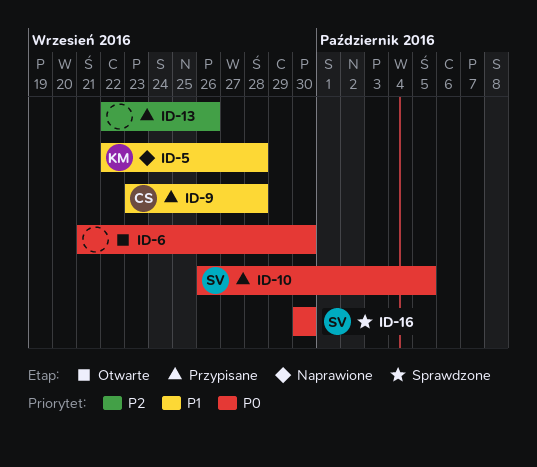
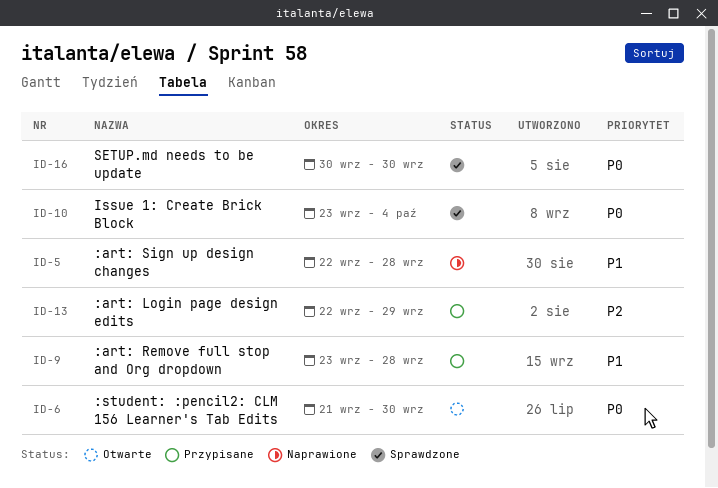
ID-10, status: Przypisane -> Sprawdzone
ID-10, start: Sep 26 -> Sep 23
ID-10, due: Oct 5 -> Oct 4
ID-13, due: Sep 26 -> Sep 29

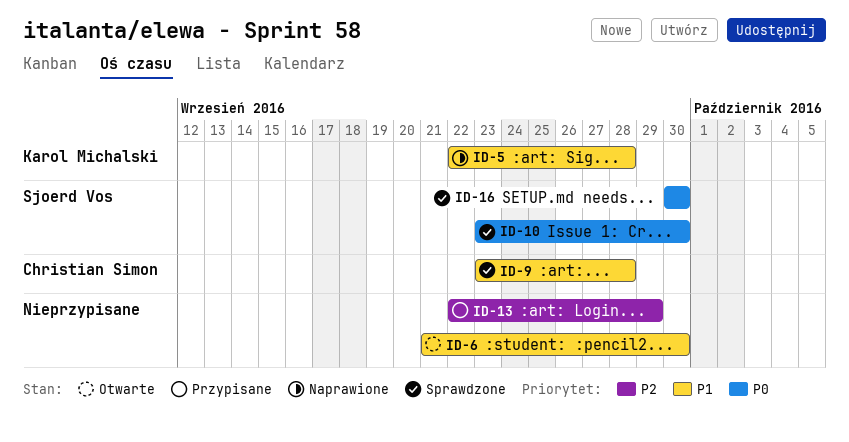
ID-6, priority: P0 -> P1
ID-9, status: Przypisane -> Sprawdzone
ID-10, due: Oct 4 -> Sep 30

